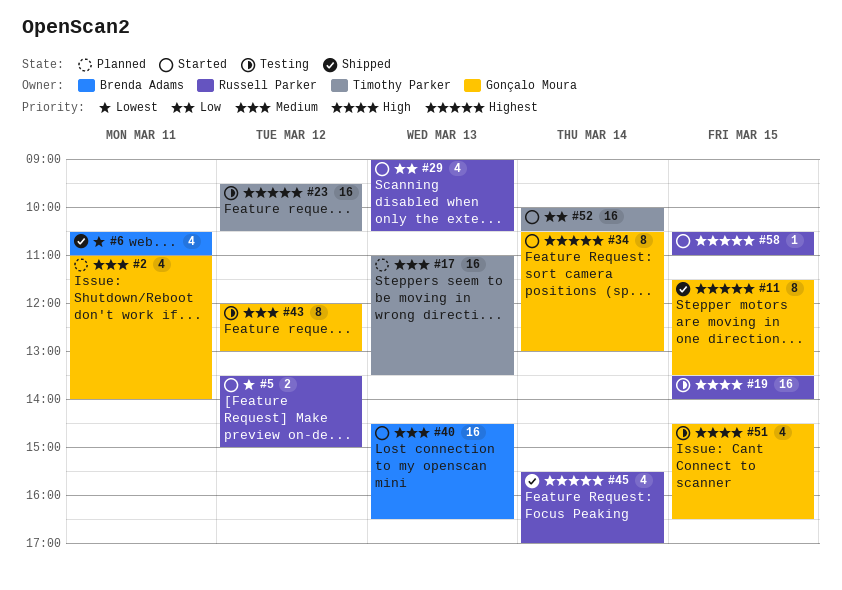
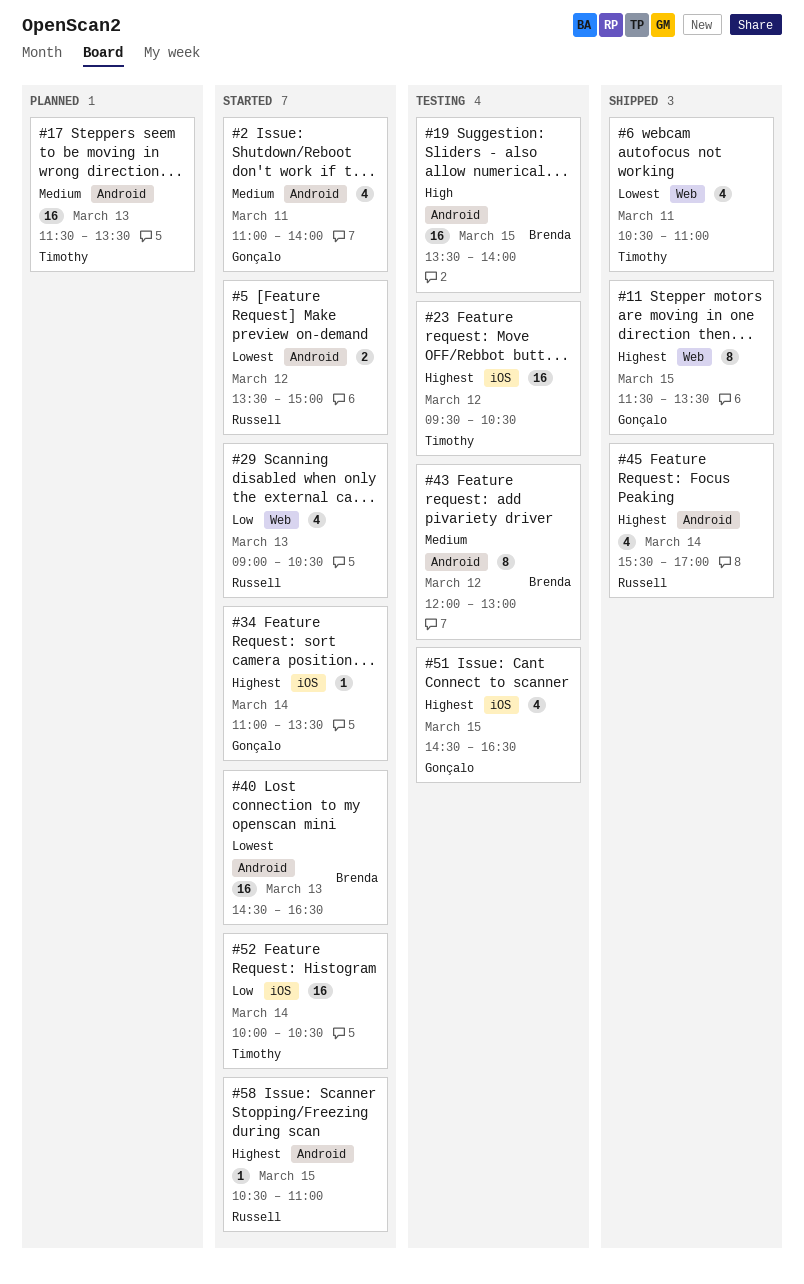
#2, status: Planned -> Started
#6, owner: Brenda Adams -> Timothy Parker
#17, begins: 11:00 -> 11:30
#19, owner: Russell Parker -> Brenda Adams
#34, estimate: 8 -> 1
#34, begins: 10:30 -> 11:00
#34, ends: 13:00 -> 13:30
#40, priority: Medium -> Lowest
#43, owner: Gonçalo Moura -> Brenda Adams
#51, priority: High -> Highest

